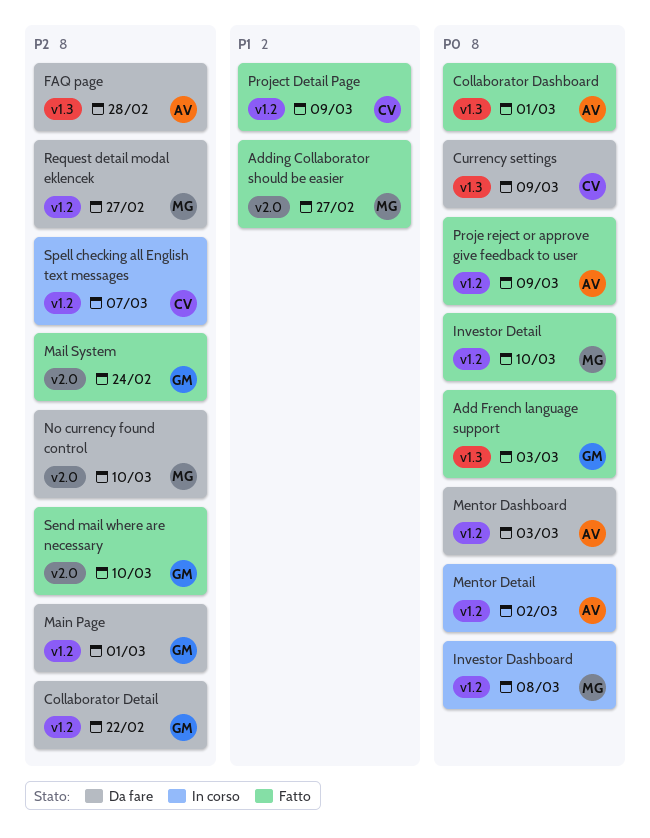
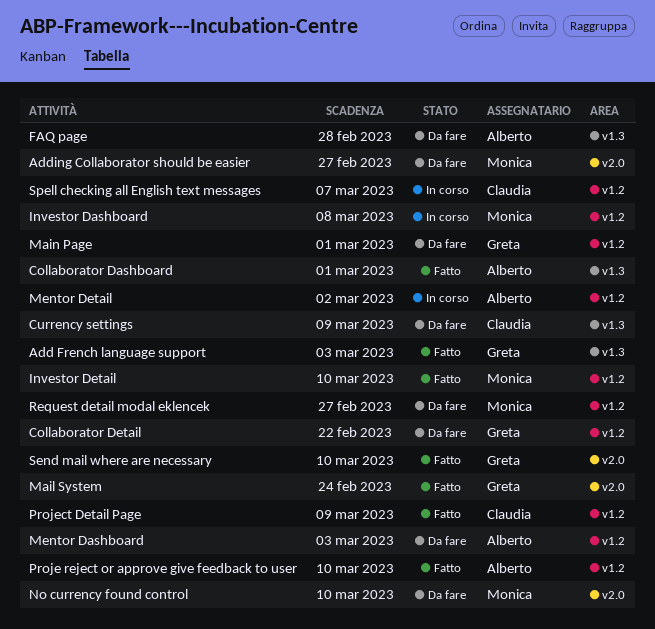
Adding Collaborator should be easier, status: Fatto -> Da fare
Proje reject or approve give feedback to user, due: Mar 9 -> Mar 10

